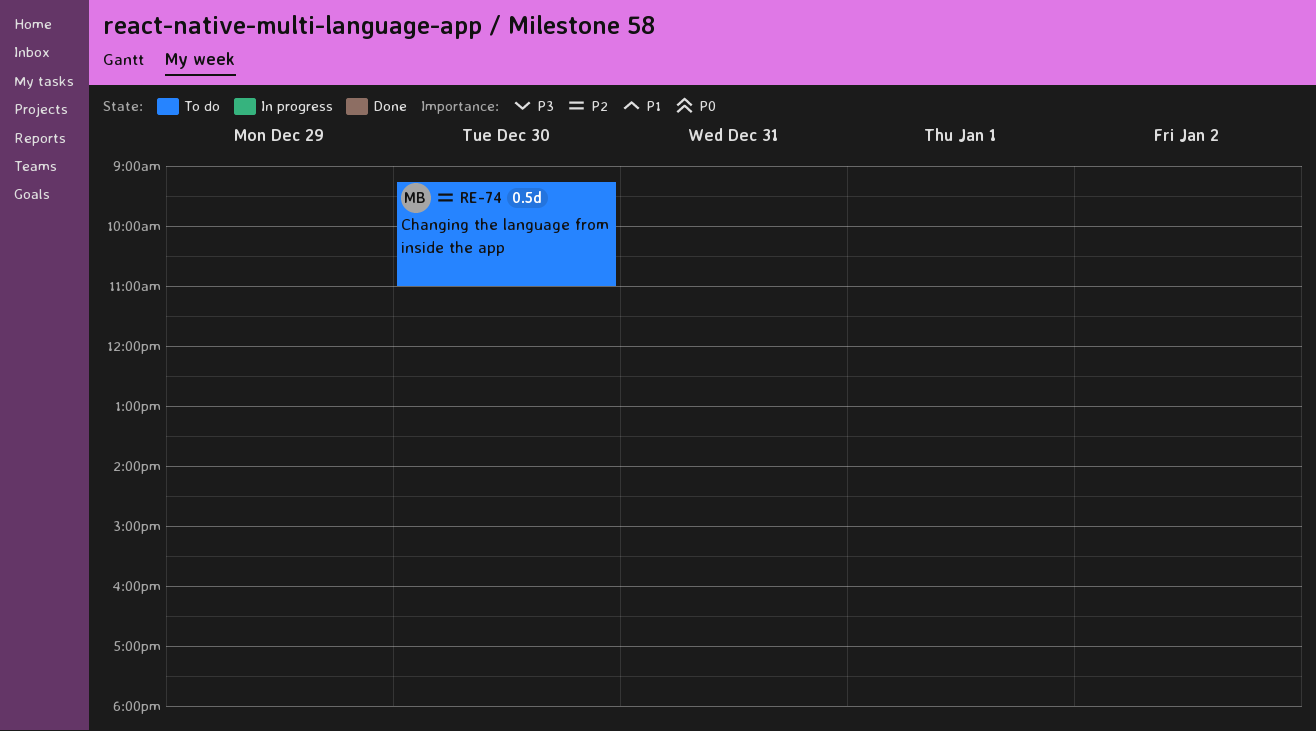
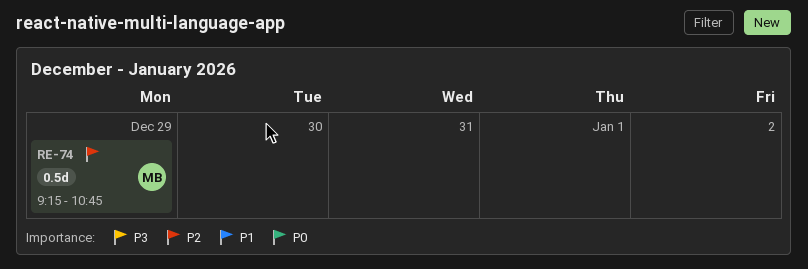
RE-74, day: Dec 30 -> Dec 29
RE-74, ends: 11:00 -> 10:45

